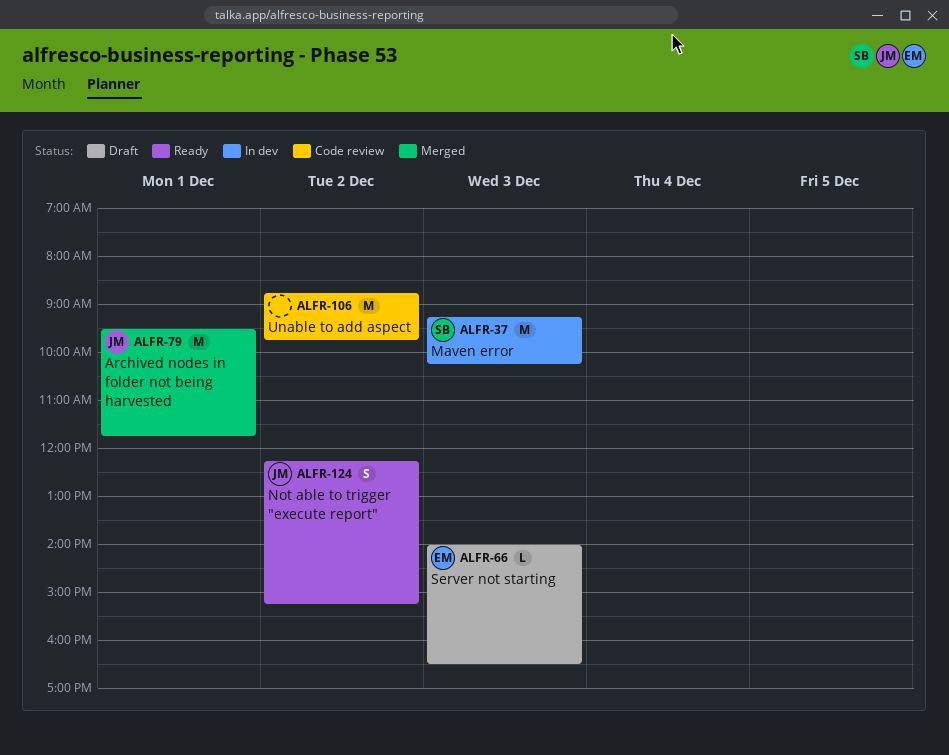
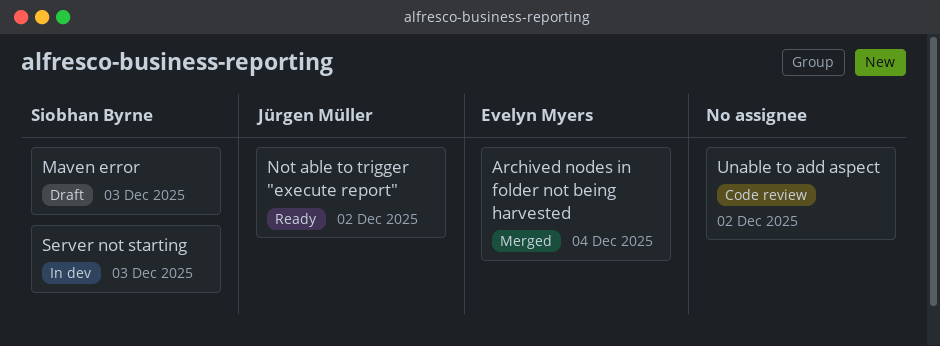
Archived nodes in folder not being harvested, owner: Jürgen Müller -> Evelyn Myers
Archived nodes in folder not being harvested, day: Dec 1 -> Dec 4
Maven error, status: In dev -> Draft
Server not starting, status: Draft -> In dev
Server not starting, owner: Evelyn Myers -> Siobhan Byrne

